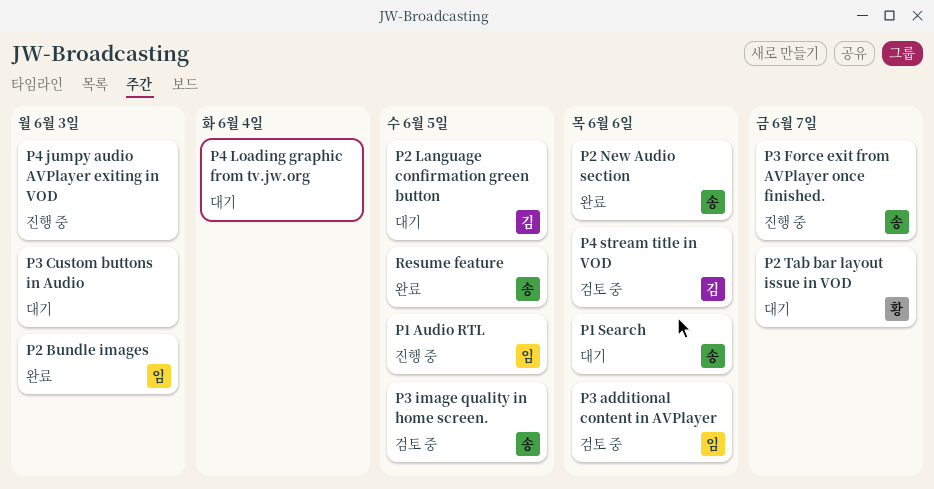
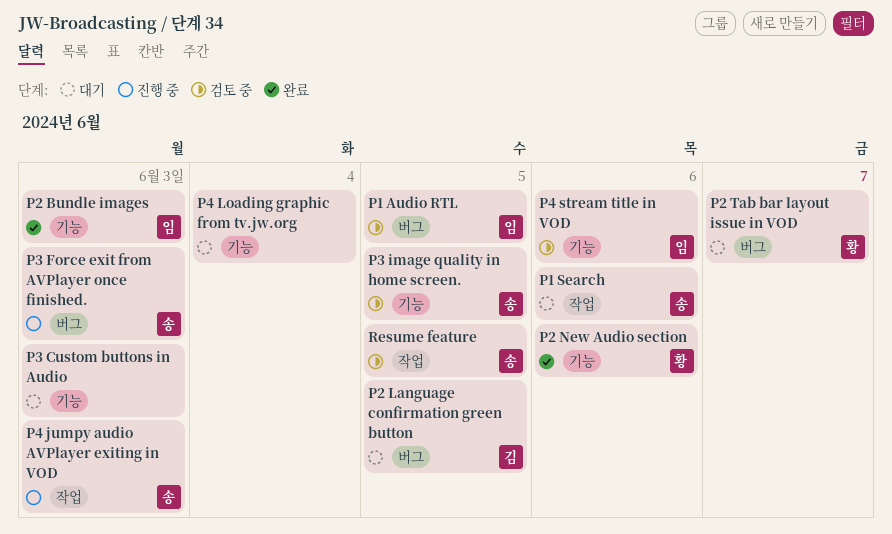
P1 Audio RTL, status: 진행 중 -> 검토 중
P2 New Audio section, owner: 송 -> 황
P3 additional content in AVPlayer: present -> none
P3 Force exit from AVPlayer once finished., due: Jun 7 -> Jun 3
P4 jumpy audio AVPlayer exiting in VOD, owner: none -> 송
P4 stream title in VOD, owner: 김 -> 임
Resume feature, status: 완료 -> 검토 중

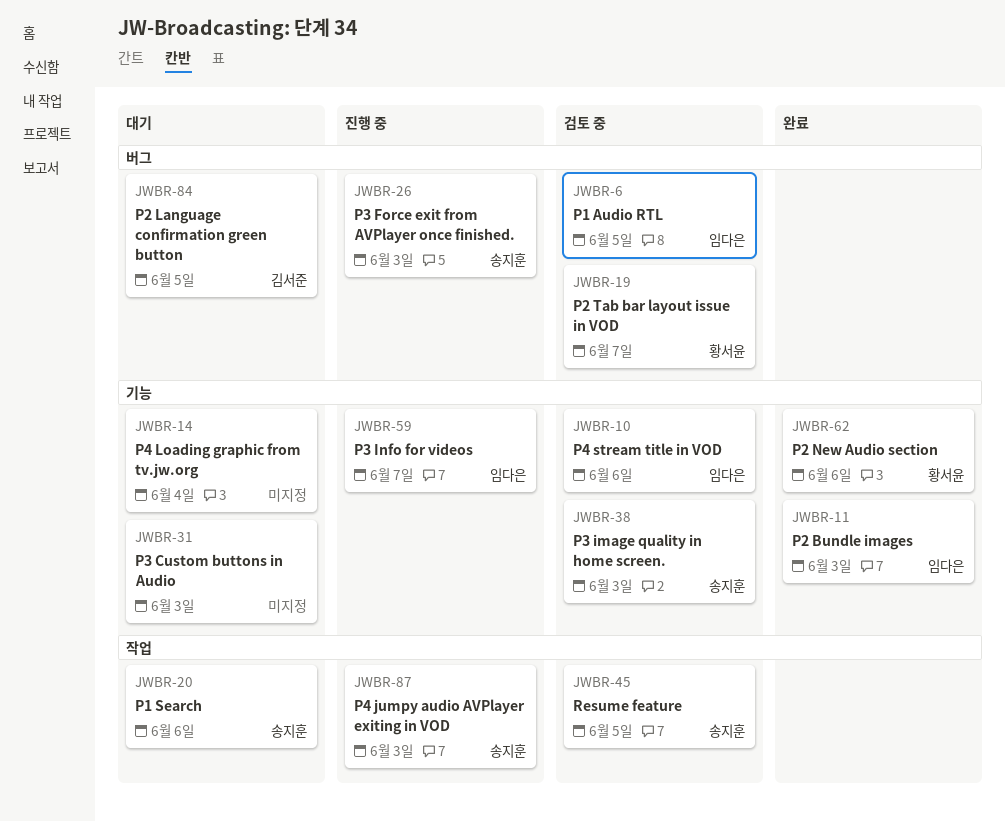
P2 Tab bar layout issue in VOD, status: 대기 -> 검토 중
P3 image quality in home screen., due: Jun 5 -> Jun 3
P3 Info for videos: none -> present

